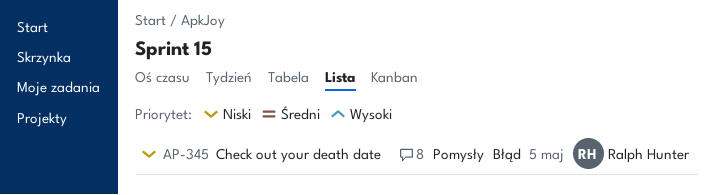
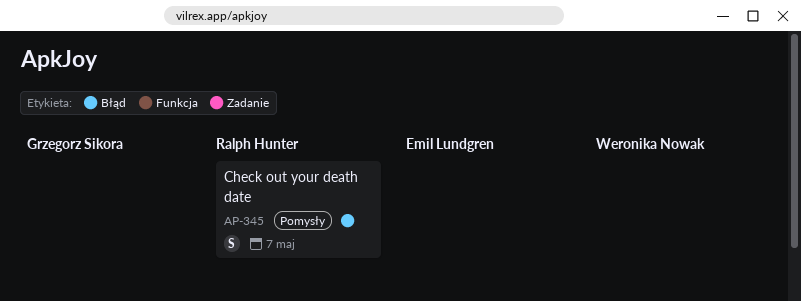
AP-345, due: May 5 -> May 7

